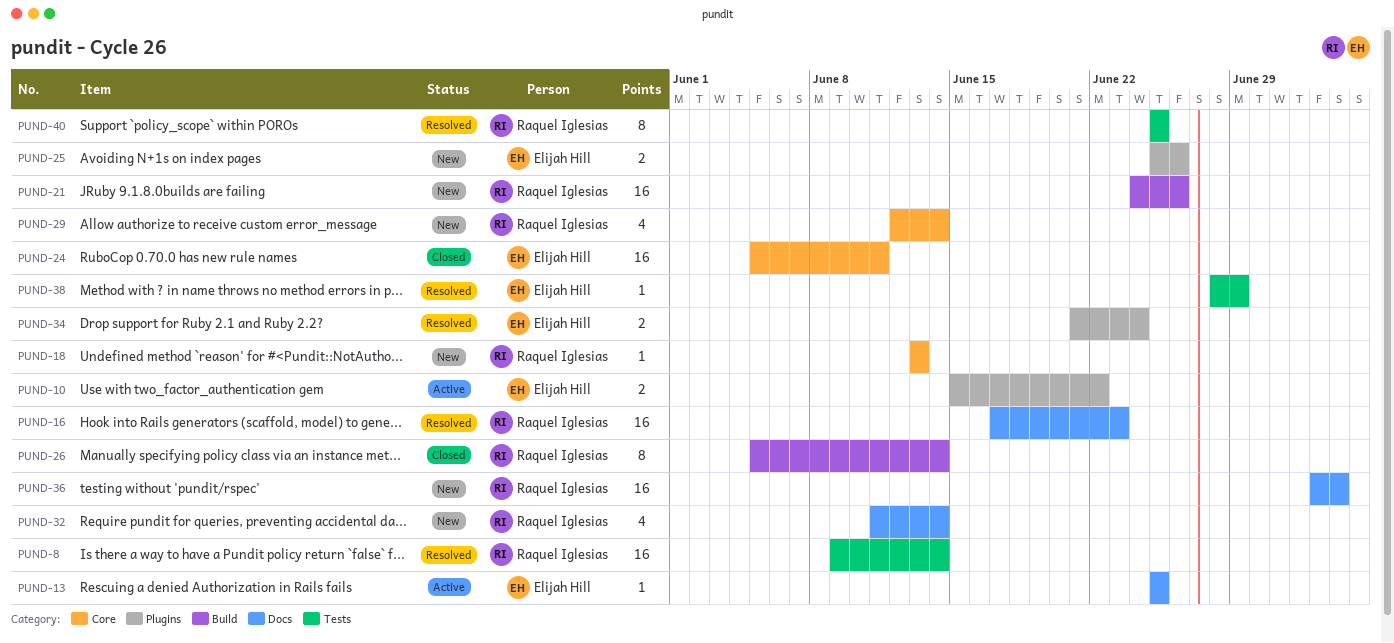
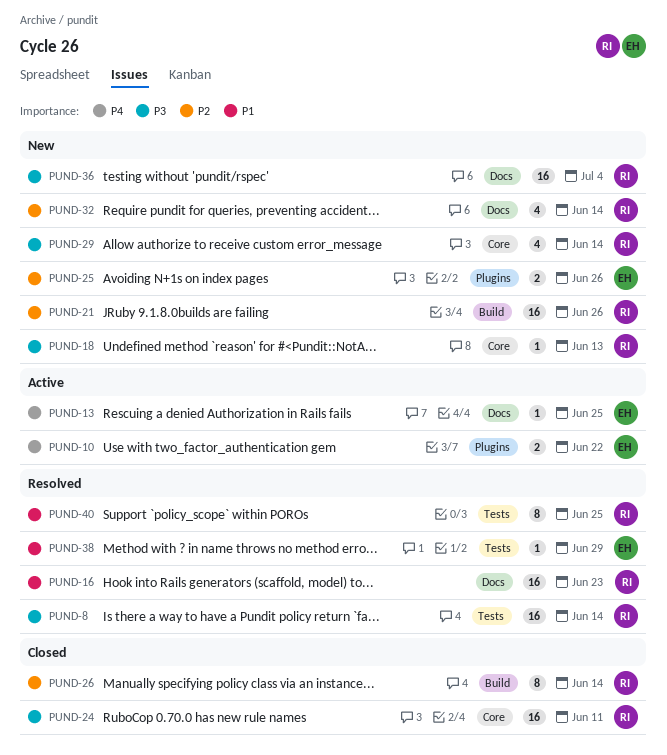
PUND-24, owner: Elijah Hill -> Raquel Iglesias
PUND-34: present -> none

